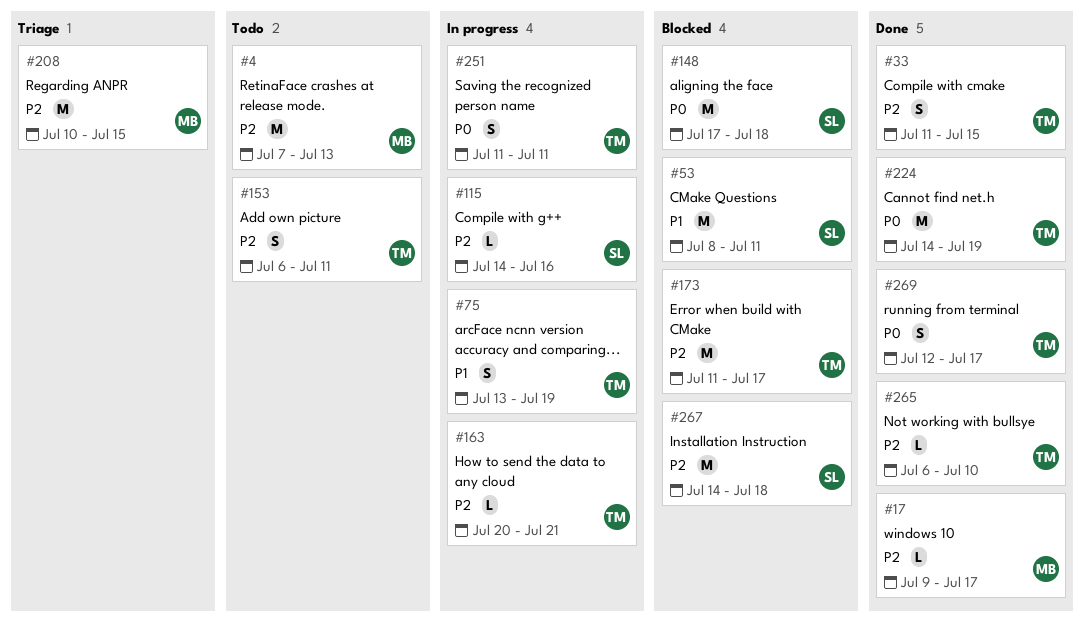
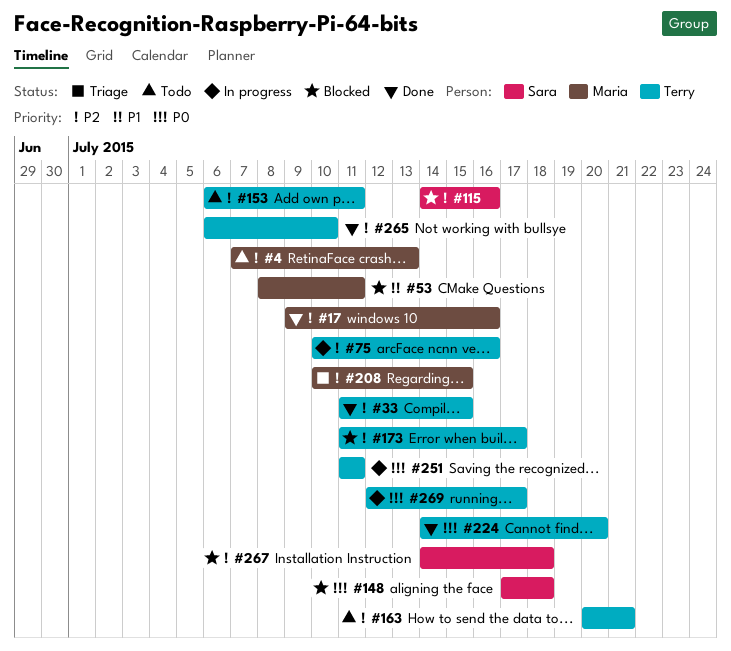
#17, due: Jul 17 -> Jul 16
#53, owner: Sara -> Maria
#75, priority: P1 -> P2
#75, start: Jul 13 -> Jul 10
#75, due: Jul 19 -> Jul 16
#115, status: In progress -> Blocked
#163, status: In progress -> Todo
#224, due: Jul 19 -> Jul 20
#269, status: Done -> In progress

